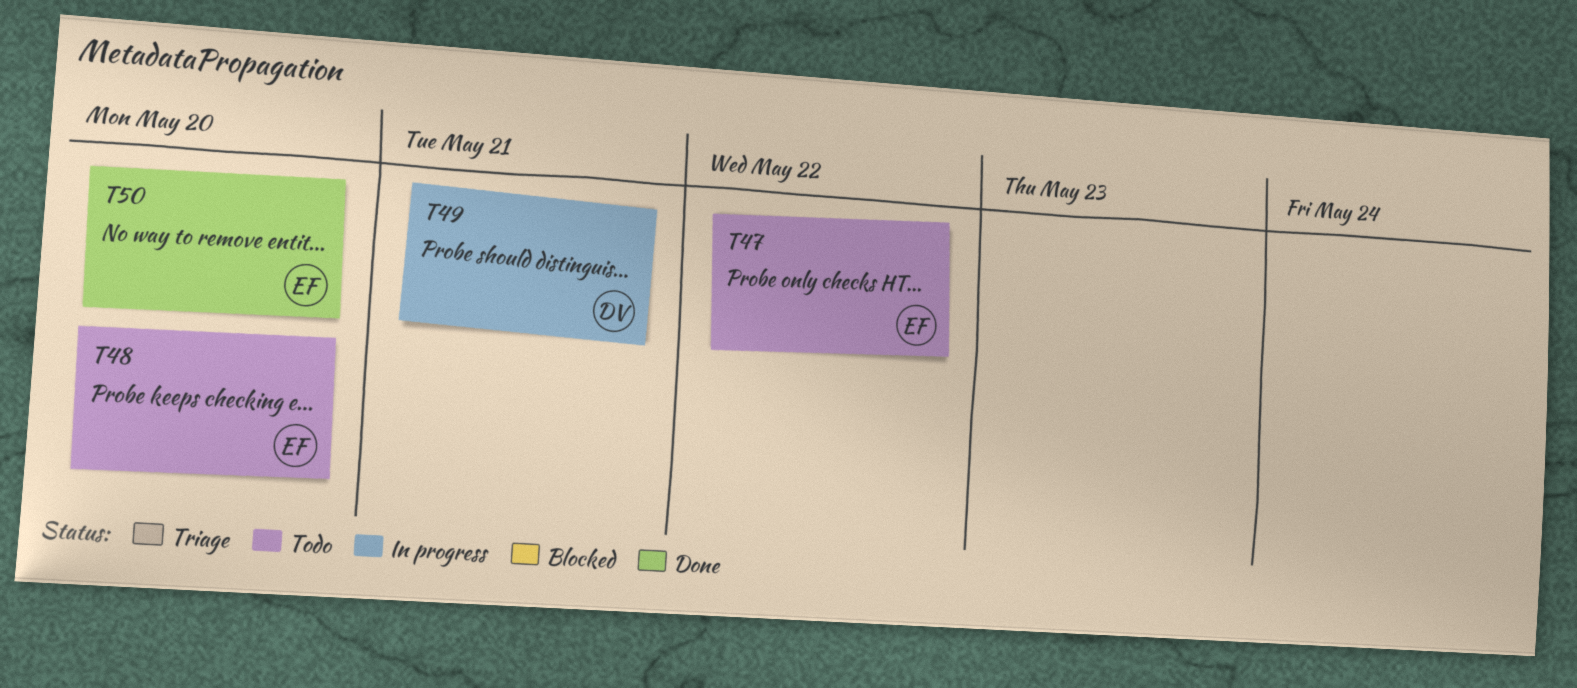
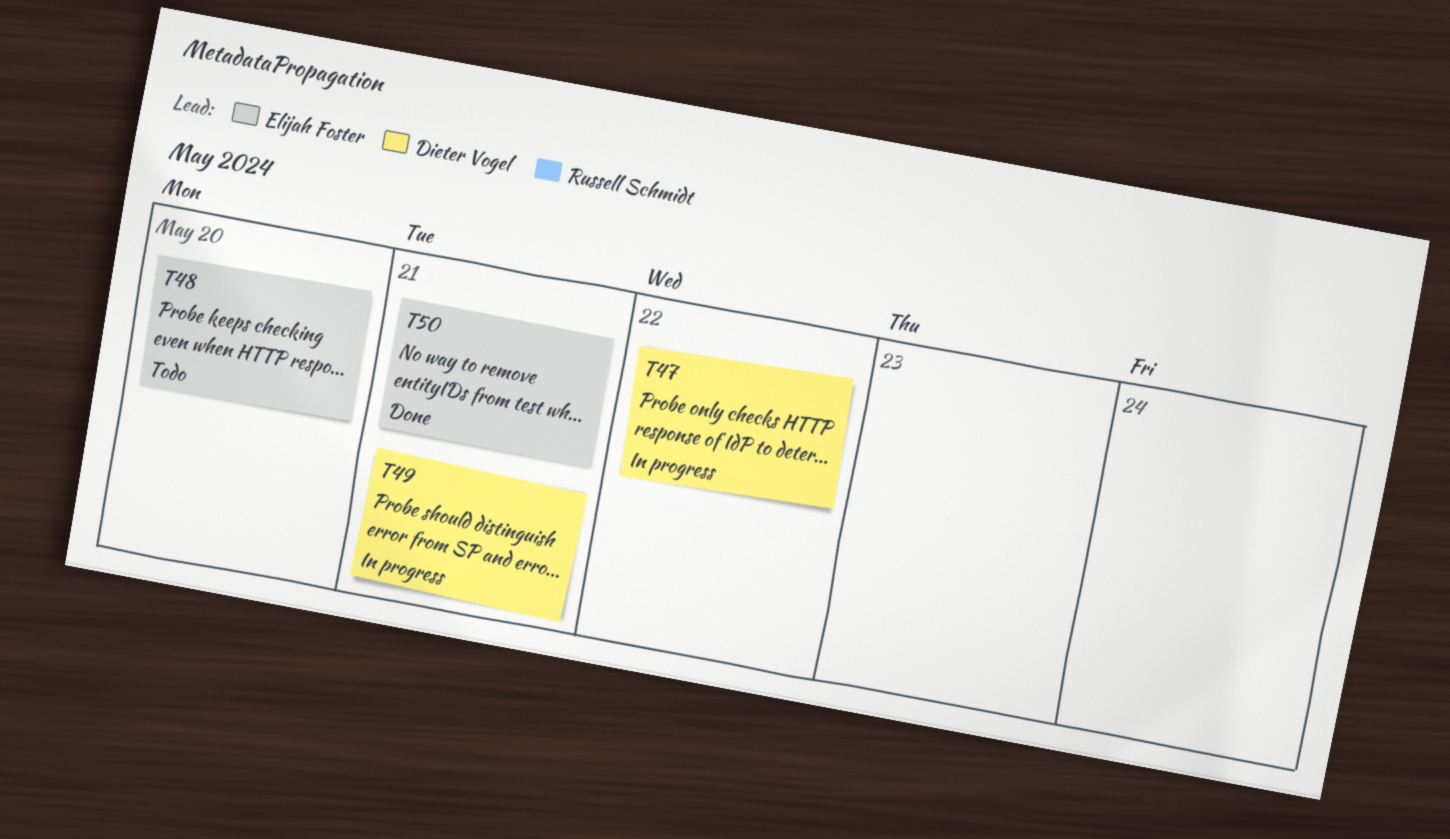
T47, status: Todo -> In progress
T47, owner: Elijah Foster -> Dieter Vogel
T50, due: May 20 -> May 21

